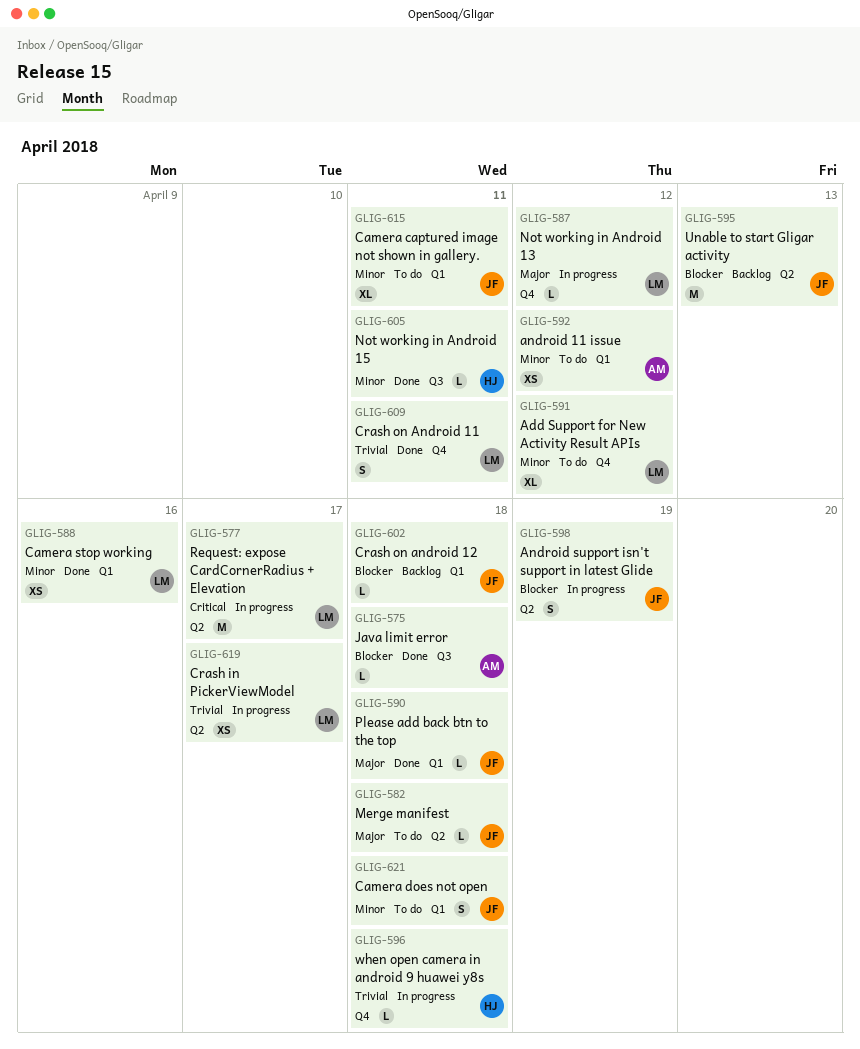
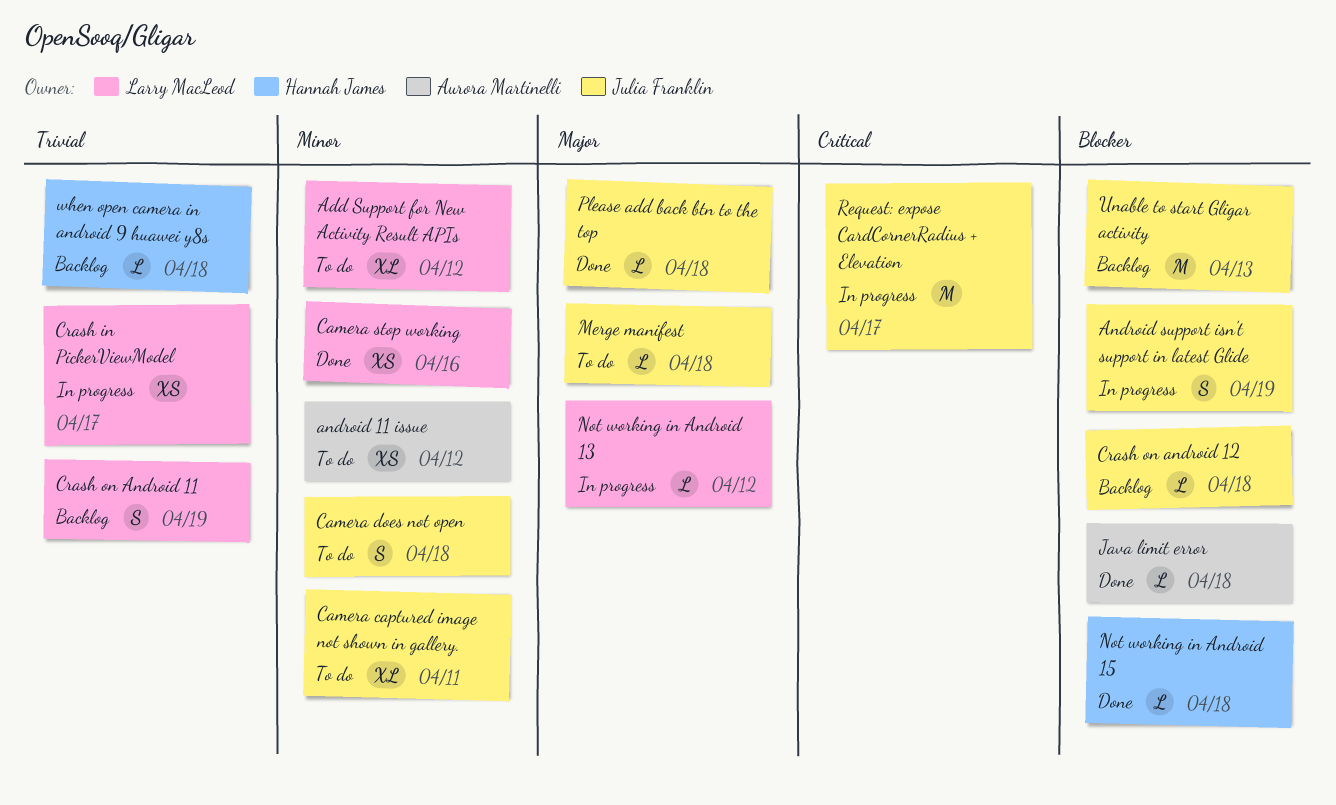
Crash on Android 11, status: Done -> Backlog
Crash on Android 11, due: Apr 11 -> Apr 19
Not working in Android 15, priority: Minor -> Blocker
Not working in Android 15, due: Apr 11 -> Apr 18
Request: expose CardCornerRadius + Elevation, owner: Larry MacLeod -> Julia Franklin
when open camera in android 9 huawei y8s, status: In progress -> Backlog

